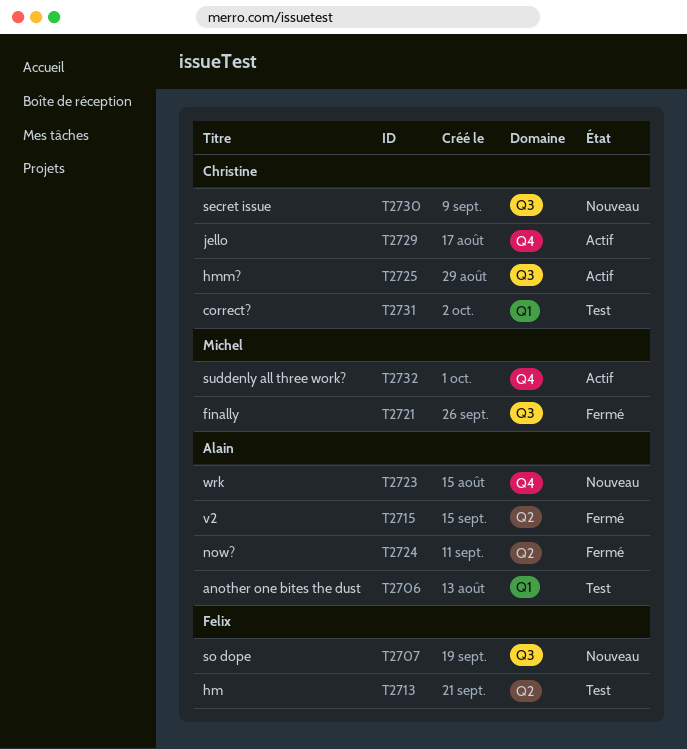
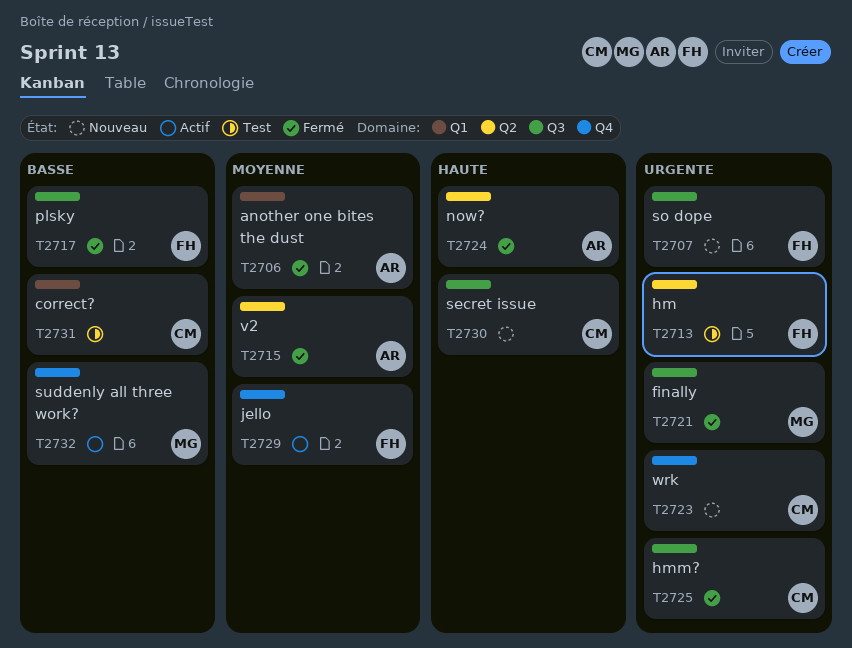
T2706, status: Test -> Fermé
T2717: none -> present
T2723, owner: Alain -> Christine
T2725, status: Actif -> Fermé
T2729, owner: Christine -> Felix

